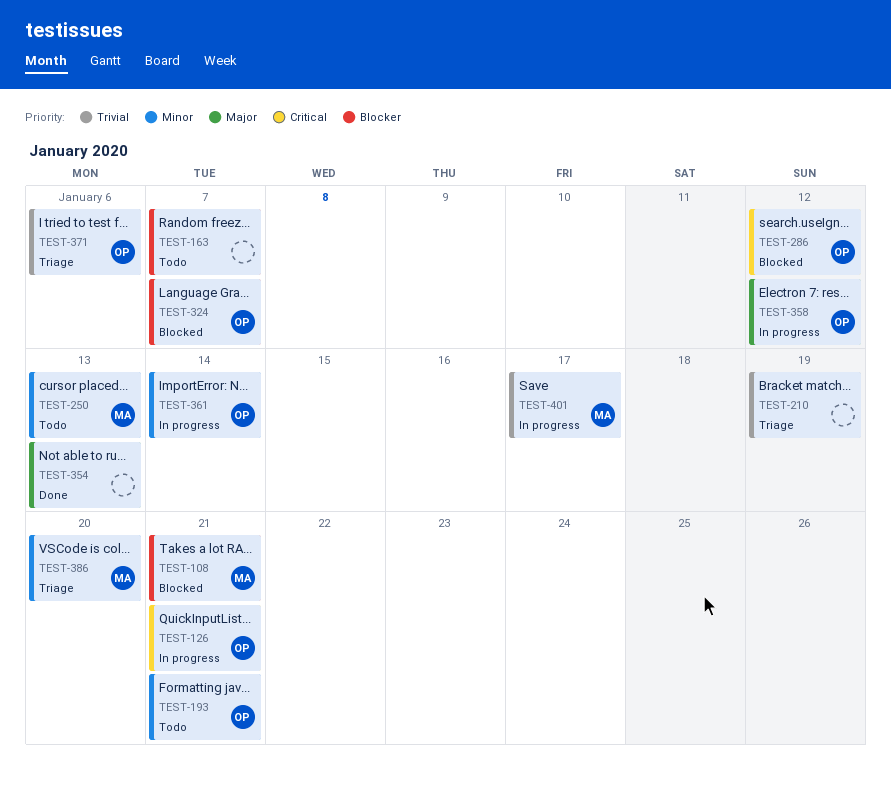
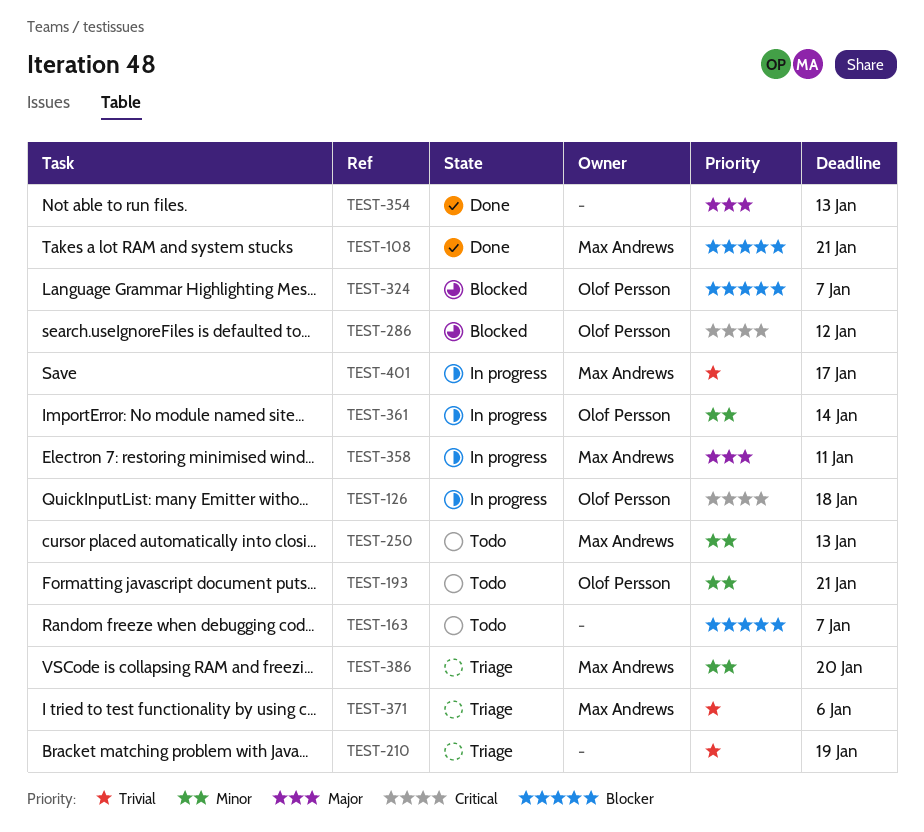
TEST-108, status: Blocked -> Done
TEST-126, due: Jan 21 -> Jan 18
TEST-358, owner: Olof Persson -> Max Andrews
TEST-358, due: Jan 12 -> Jan 11
TEST-371, owner: Olof Persson -> Max Andrews

